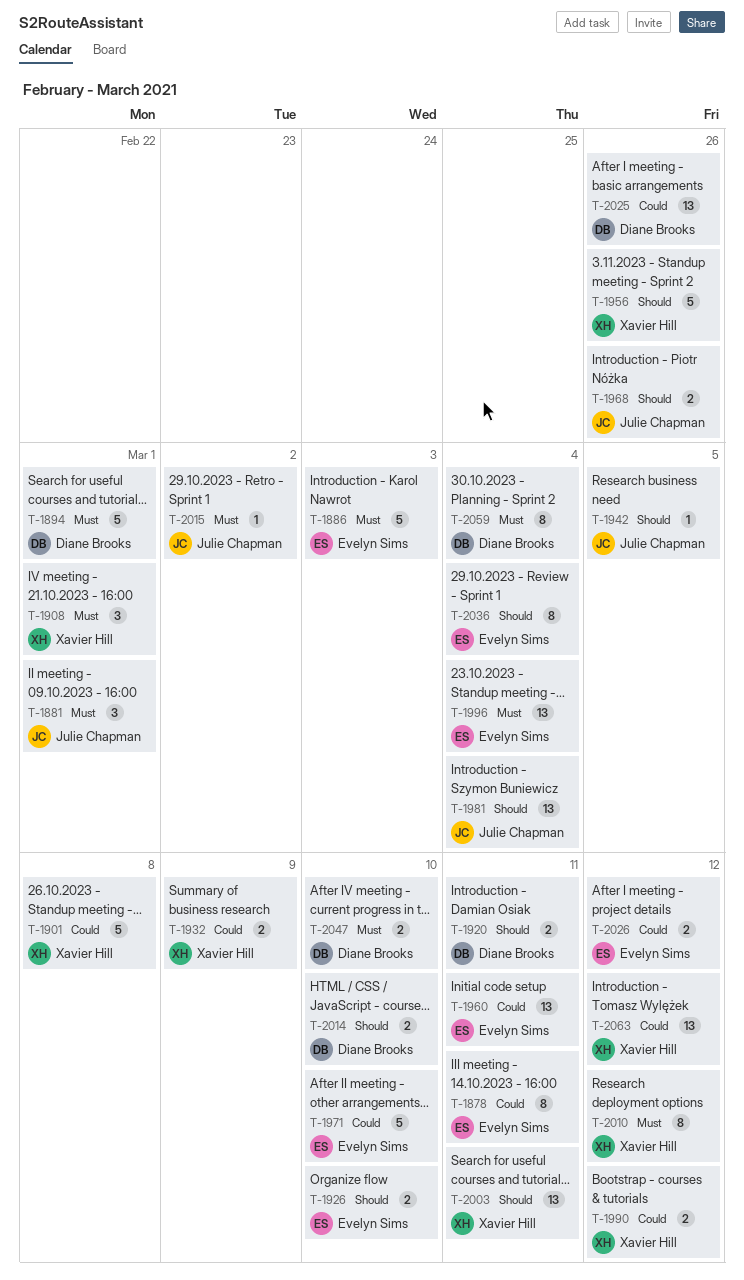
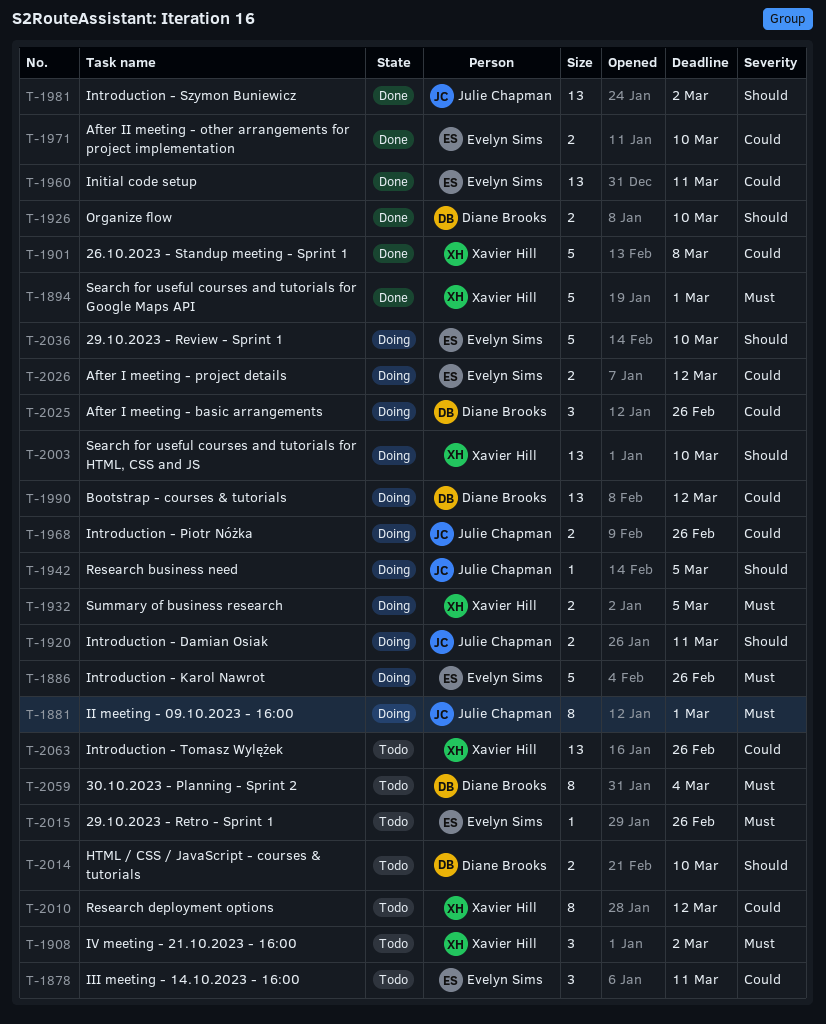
T-1878, estimate: 8 -> 3
T-1881, estimate: 3 -> 8
T-1886, due: Mar 3 -> Feb 26
T-1894, owner: Diane Brooks -> Xavier Hill
T-1908, due: Mar 1 -> Mar 2
T-1920, owner: Diane Brooks -> Julie Chapman
T-1926, owner: Evelyn Sims -> Diane Brooks
T-1932, priority: Could -> Must
T-1932, due: Mar 9 -> Mar 5
T-1956: present -> none
T-1968, priority: Should -> Could
T-1971, estimate: 5 -> 2
T-1981, due: Mar 4 -> Mar 2
T-1990, owner: Xavier Hill -> Diane Brooks
T-1990, estimate: 2 -> 13
T-1996: present -> none
T-2003, due: Mar 11 -> Mar 10
T-2010, priority: Must -> Could
T-2015, owner: Julie Chapman -> Evelyn Sims
T-2015, due: Mar 2 -> Feb 26
T-2025, estimate: 13 -> 3
T-2036, estimate: 8 -> 5
T-2036, due: Mar 4 -> Mar 10
T-2047: present -> none
T-2063, due: Mar 12 -> Feb 26

